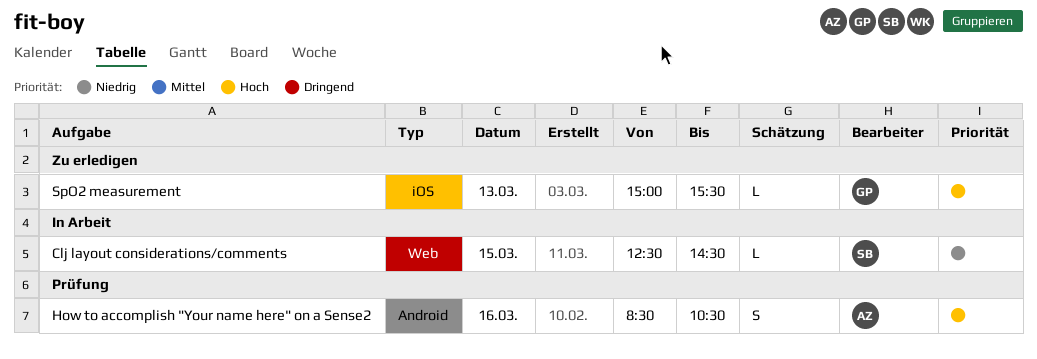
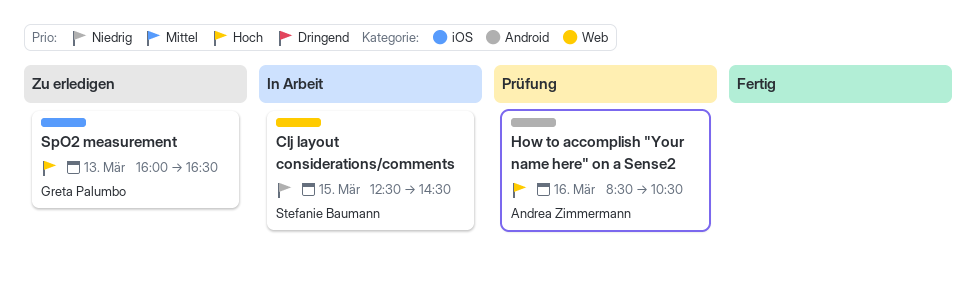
SpO2 measurement, begins: 15:00 -> 16:00
SpO2 measurement, ends: 15:30 -> 16:30

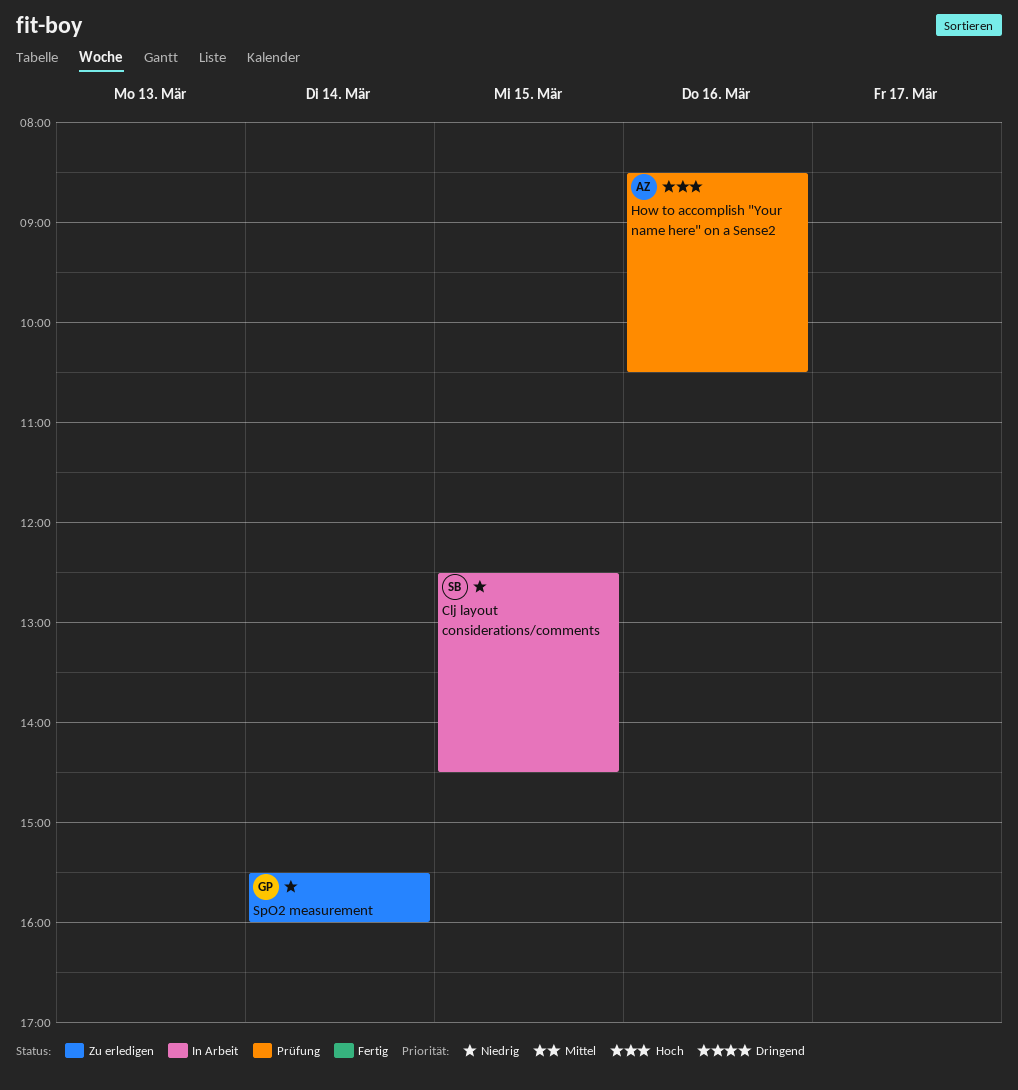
SpO2 measurement, priority: Hoch -> Niedrig
SpO2 measurement, day: Mar 13 -> Mar 14
SpO2 measurement, begins: 16:00 -> 15:30
SpO2 measurement, ends: 16:30 -> 16:00

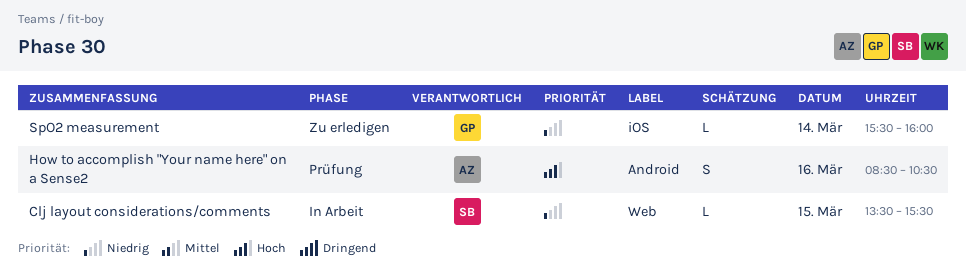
Clj layout considerations/comments, begins: 12:30 -> 13:30
Clj layout considerations/comments, ends: 14:30 -> 15:30

